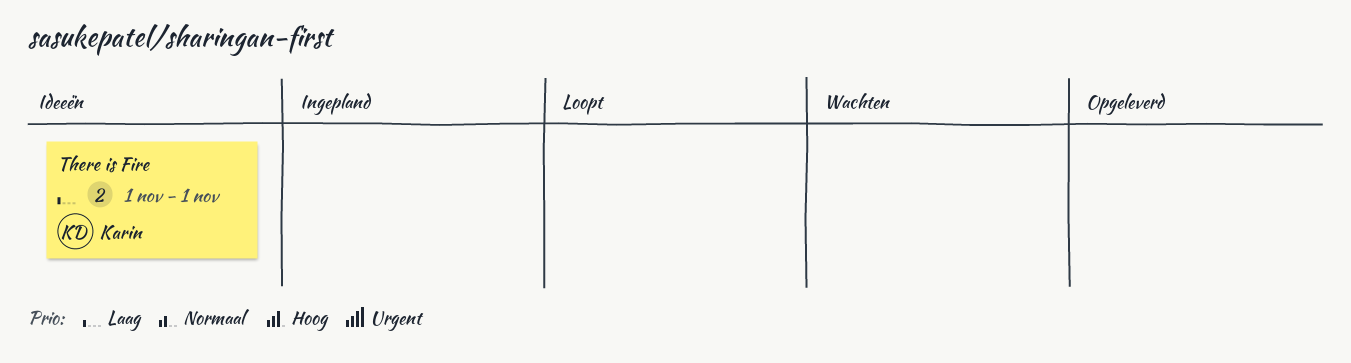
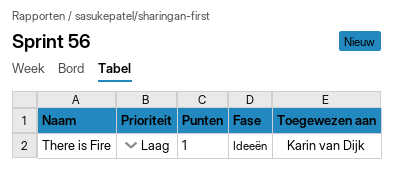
There is Fire, estimate: 2 -> 1

